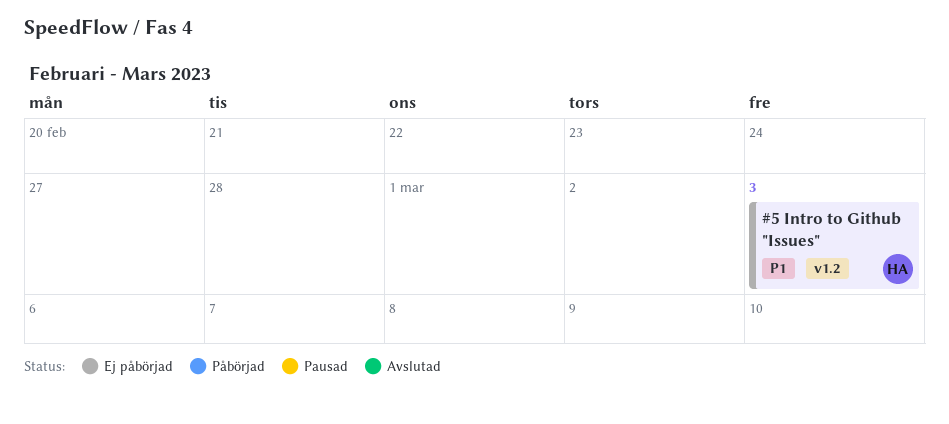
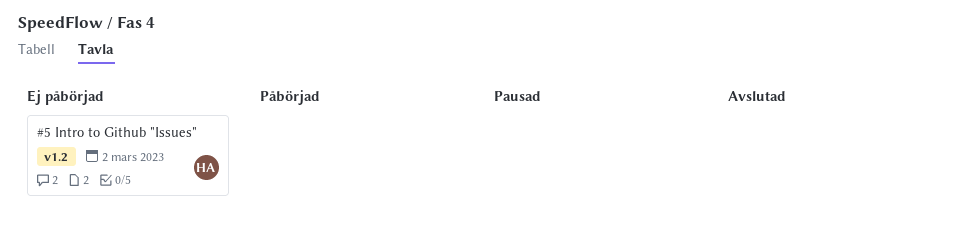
#5, due: Mar 3 -> Mar 2

